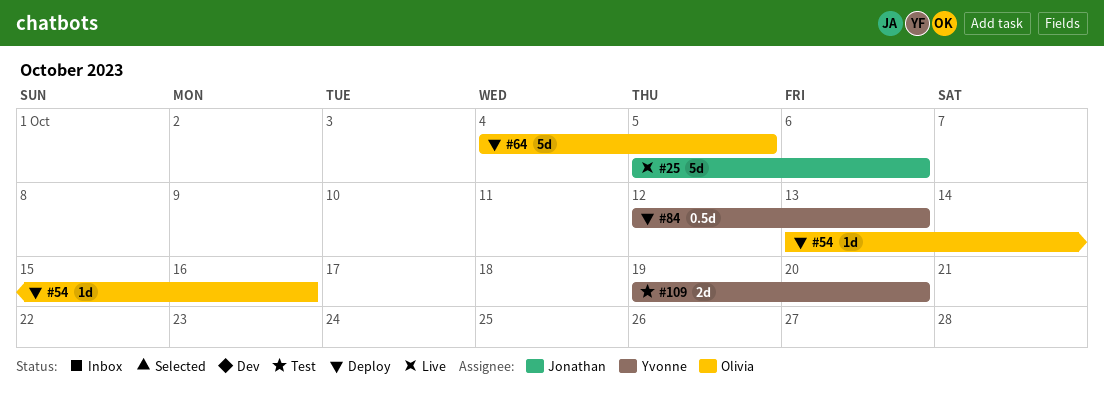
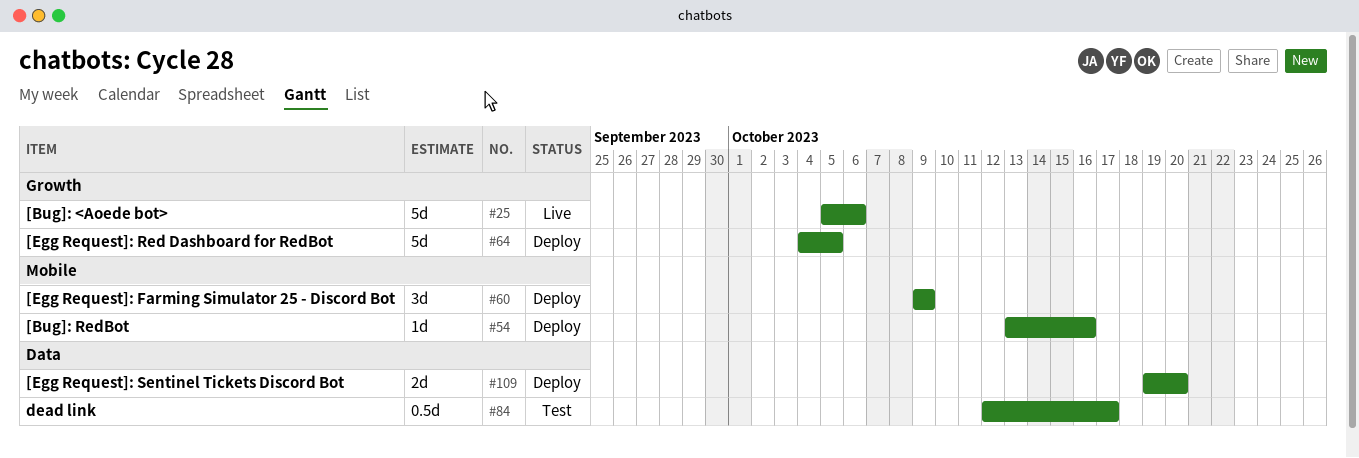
#60: none -> present
#84, status: Deploy -> Test
#84, due: Oct 13 -> Oct 17
#109, status: Test -> Deploy

